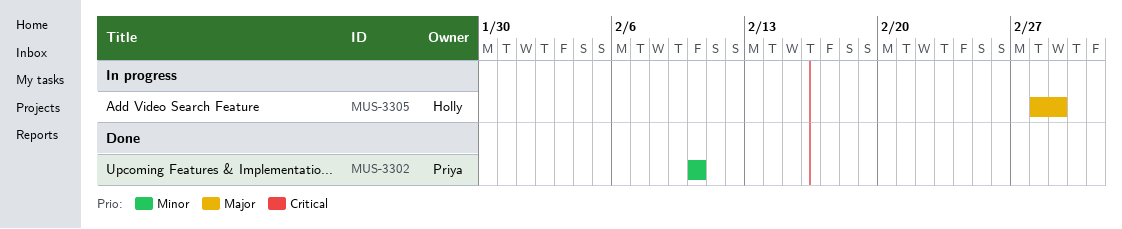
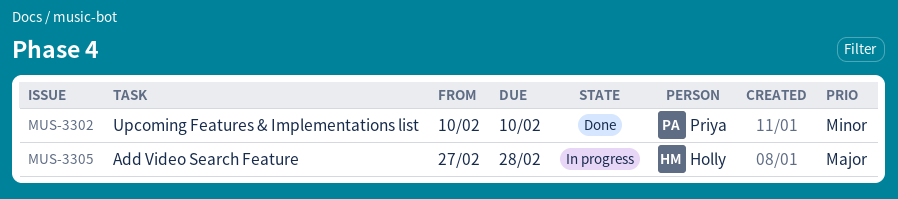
MUS-3305, start: Feb 28 -> Feb 27
MUS-3305, due: Mar 1 -> Feb 28

